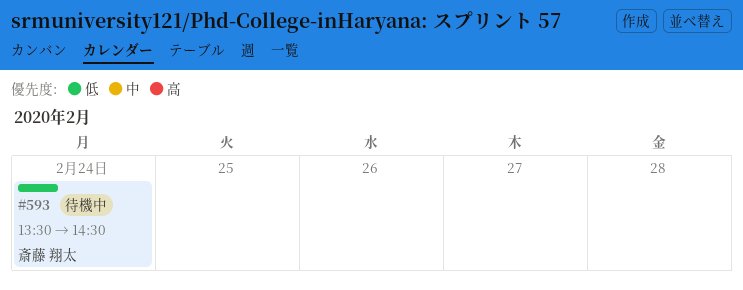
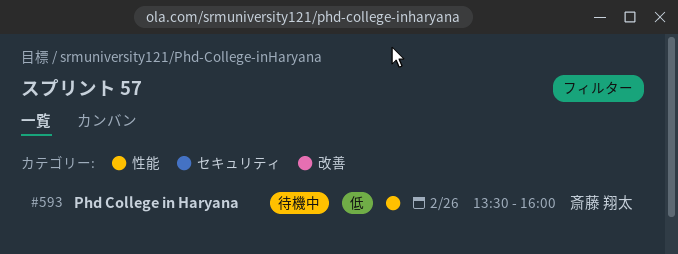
#593, day: Feb 24 -> Feb 26
#593, ends: 14:30 -> 16:00

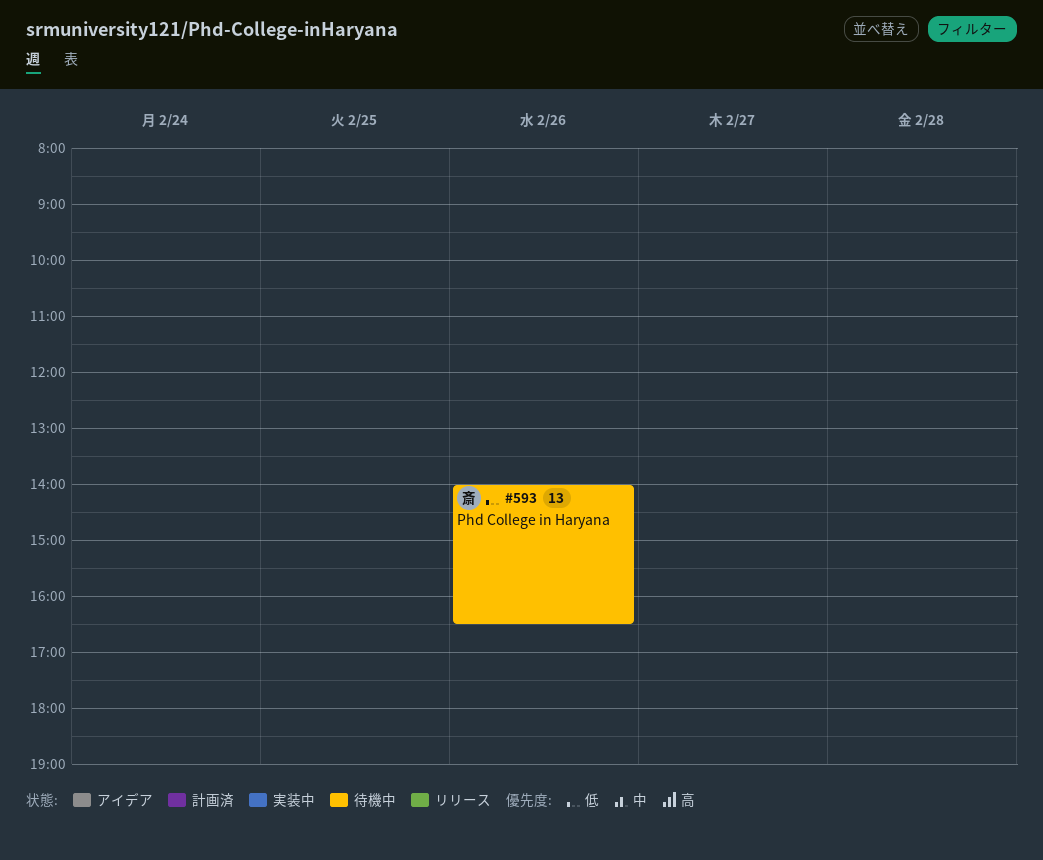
#593, begins: 13:30 -> 14:00
#593, ends: 16:00 -> 16:30

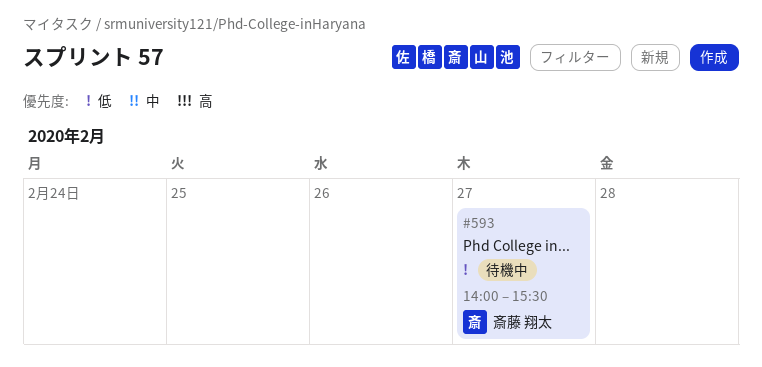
#593, day: Feb 26 -> Feb 27
#593, ends: 16:30 -> 15:30

